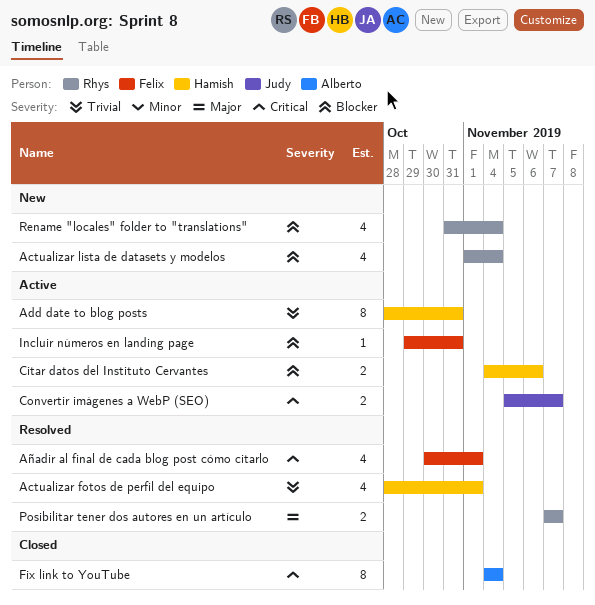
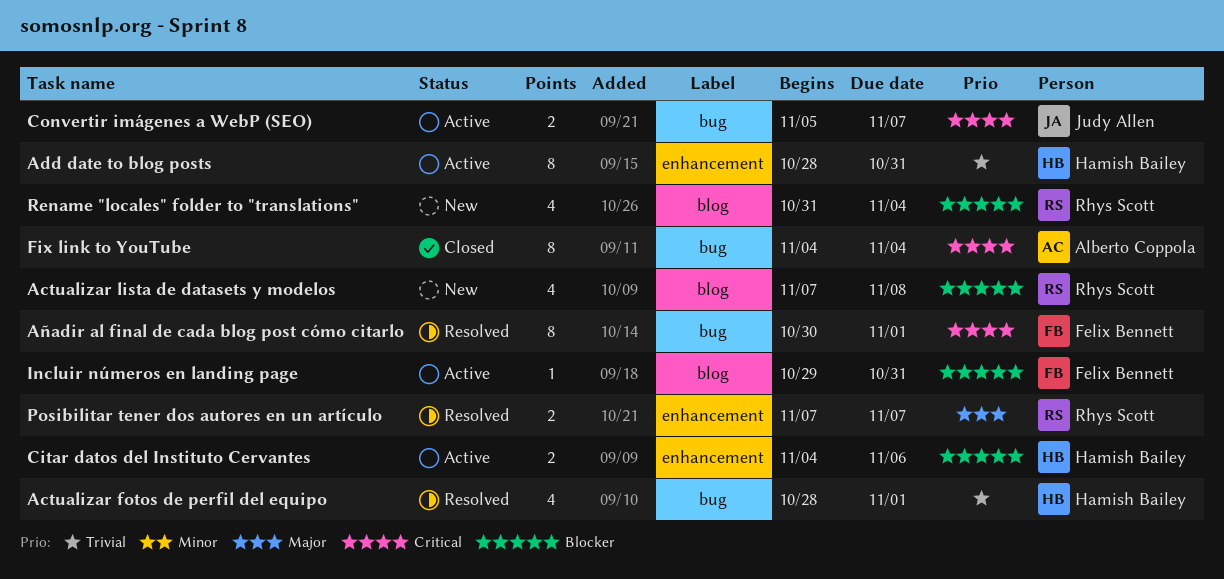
Actualizar lista de datasets y modelos, start: Nov 1 -> Nov 7
Actualizar lista de datasets y modelos, due: Nov 4 -> Nov 8
Añadir al final de cada blog post cómo citarlo, estimate: 4 -> 8

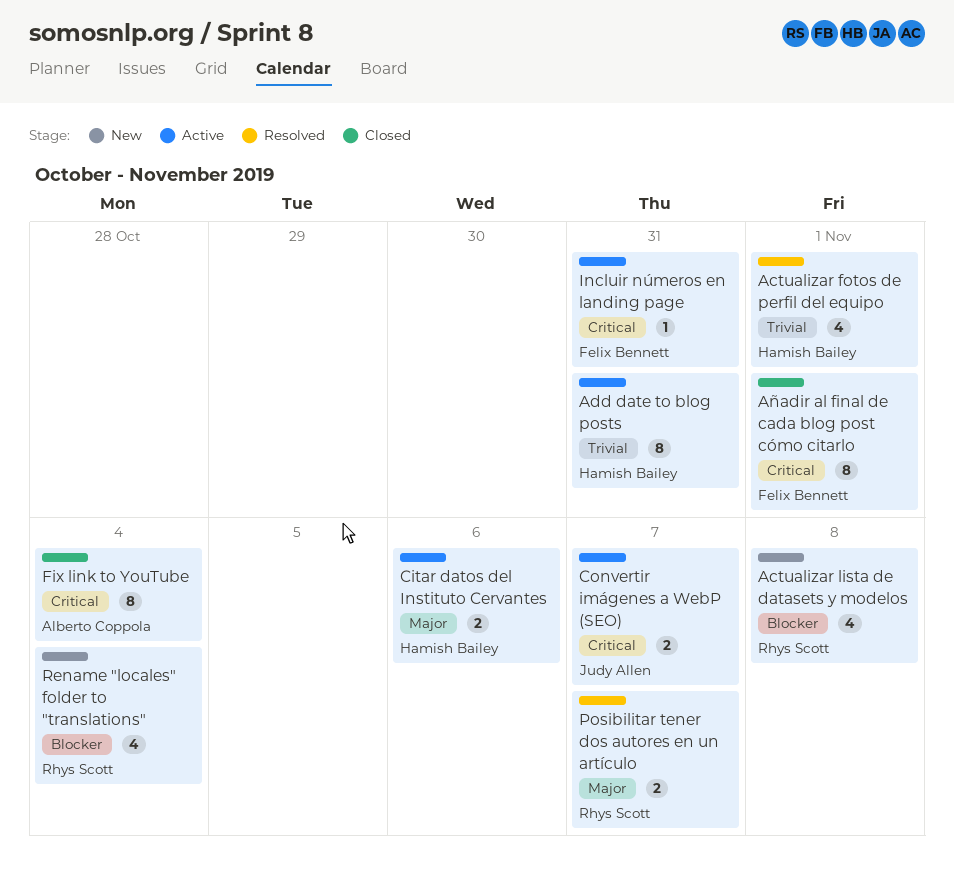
Añadir al final de cada blog post cómo citarlo, status: Resolved -> Closed
Citar datos del Instituto Cervantes, priority: Blocker -> Major
Incluir números en landing page, priority: Blocker -> Critical

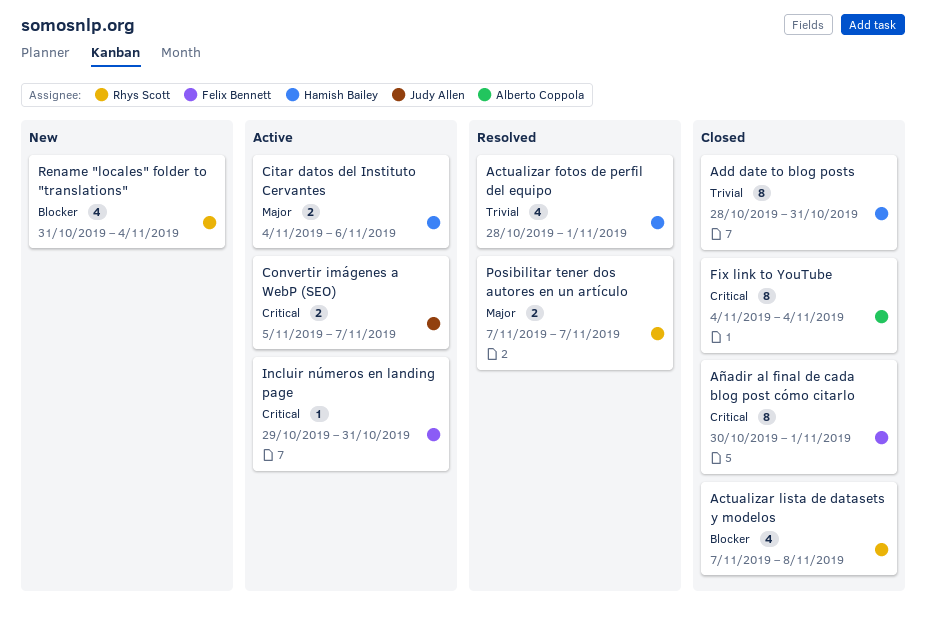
Actualizar lista de datasets y modelos, status: New -> Closed
Add date to blog posts, status: Active -> Closed

